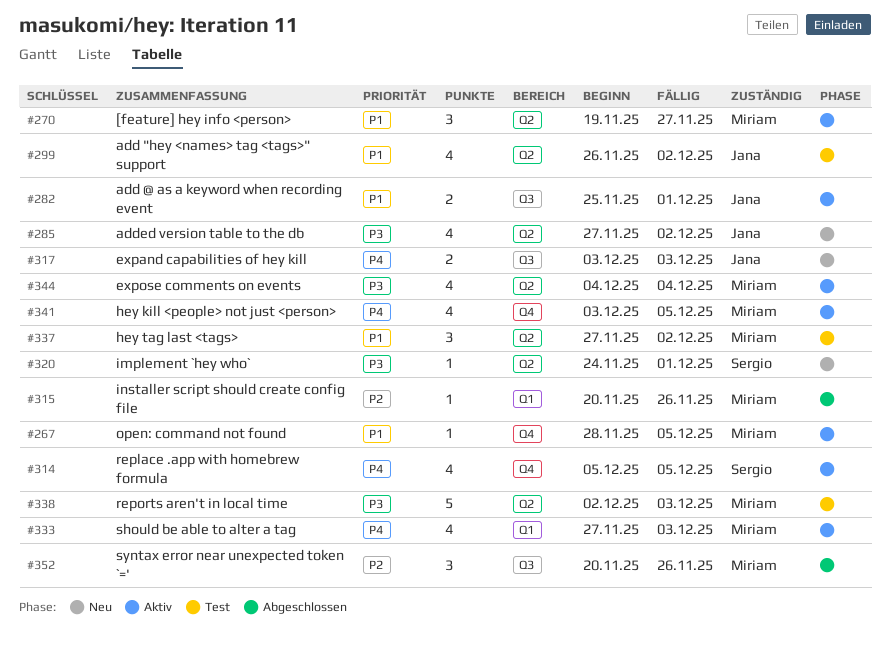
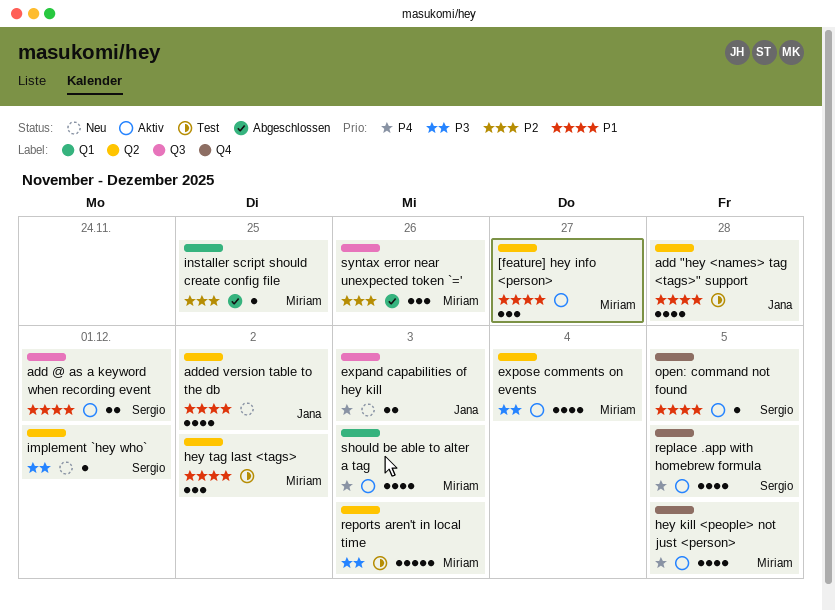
add "hey <names> tag <tags>" support, due: Dec 2 -> Nov 28
add @ as a keyword when recording event, owner: Jana -> Sergio
added version table to the db, priority: P3 -> P1
installer script should create config file, due: Nov 26 -> Nov 25
open: command not found, owner: Miriam -> Sergio

